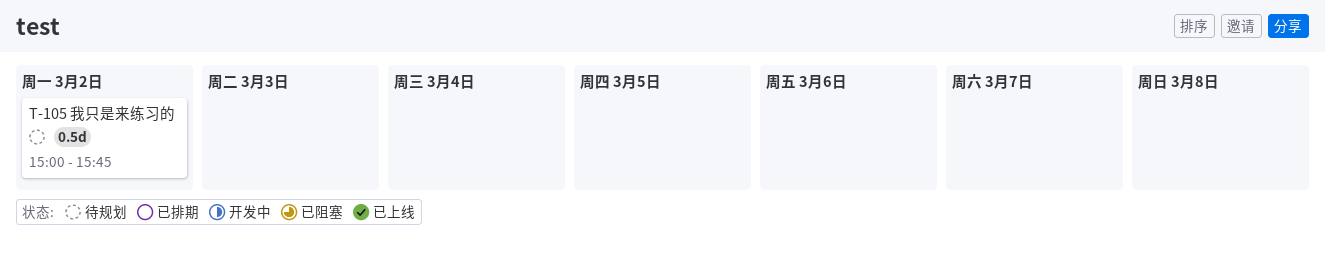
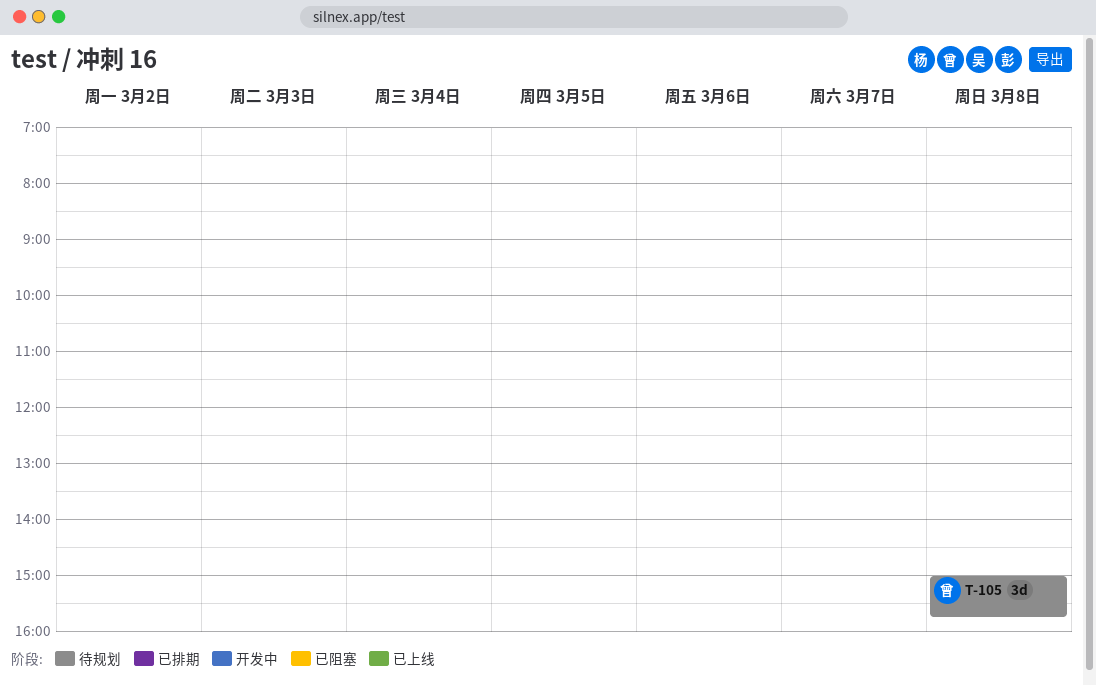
T-105, estimate: 0.5d -> 3d
T-105, day: Mar 2 -> Mar 8

